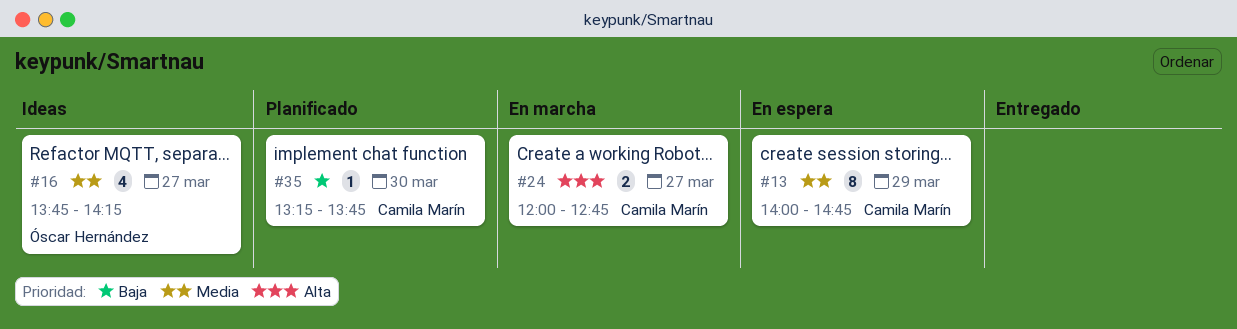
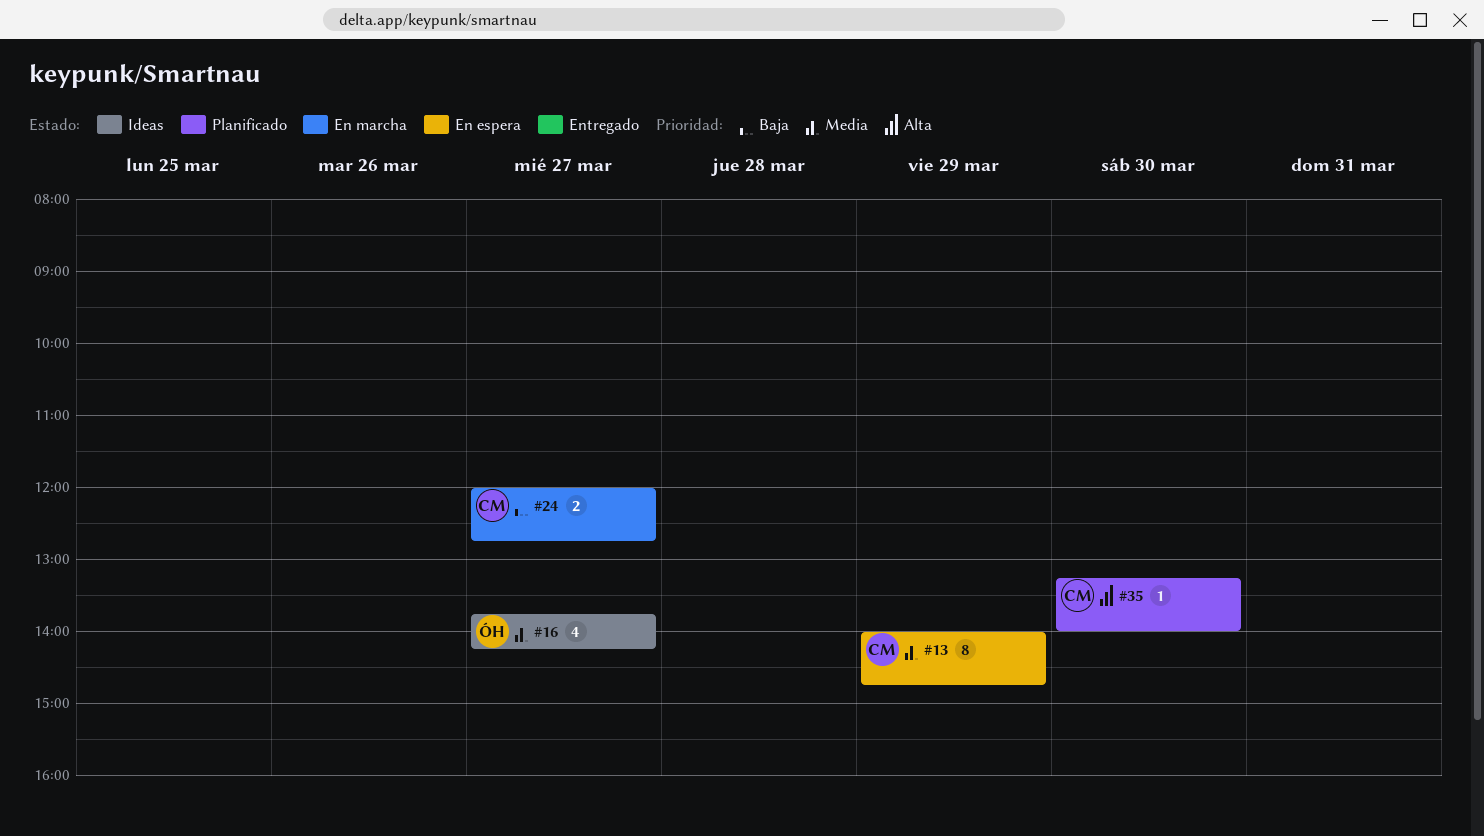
#24, priority: Alta -> Baja
#35, priority: Baja -> Alta
#35, ends: 13:45 -> 14:00

